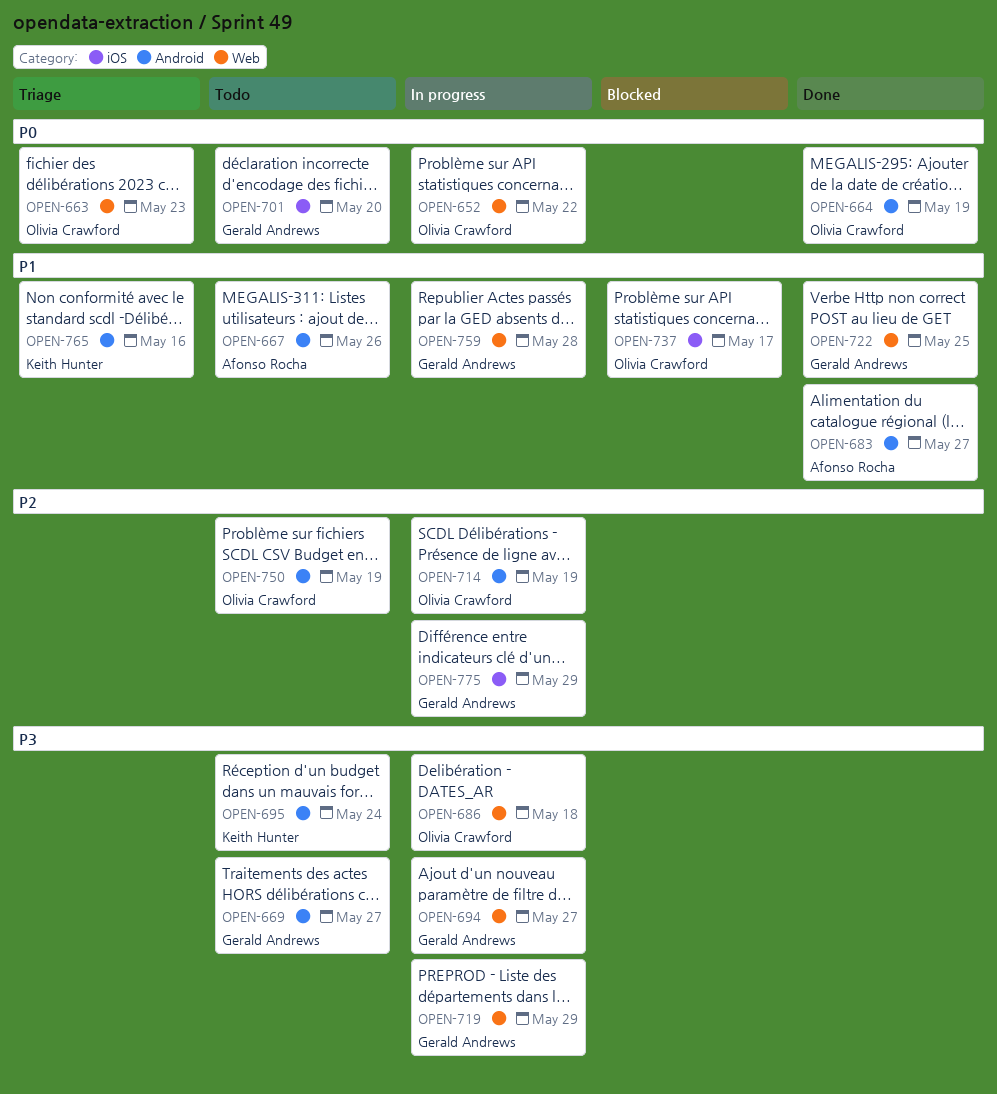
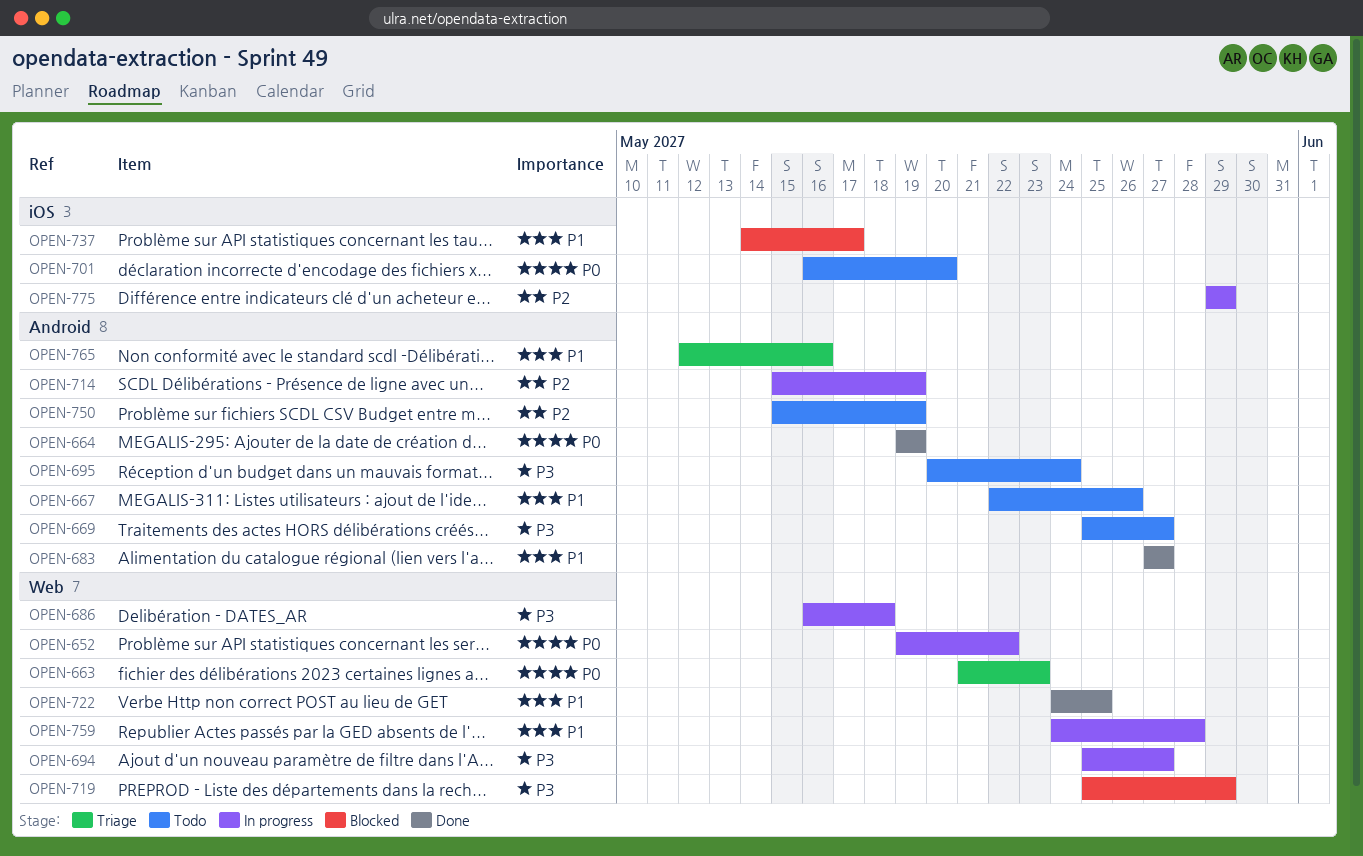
OPEN-719, status: In progress -> Blocked

